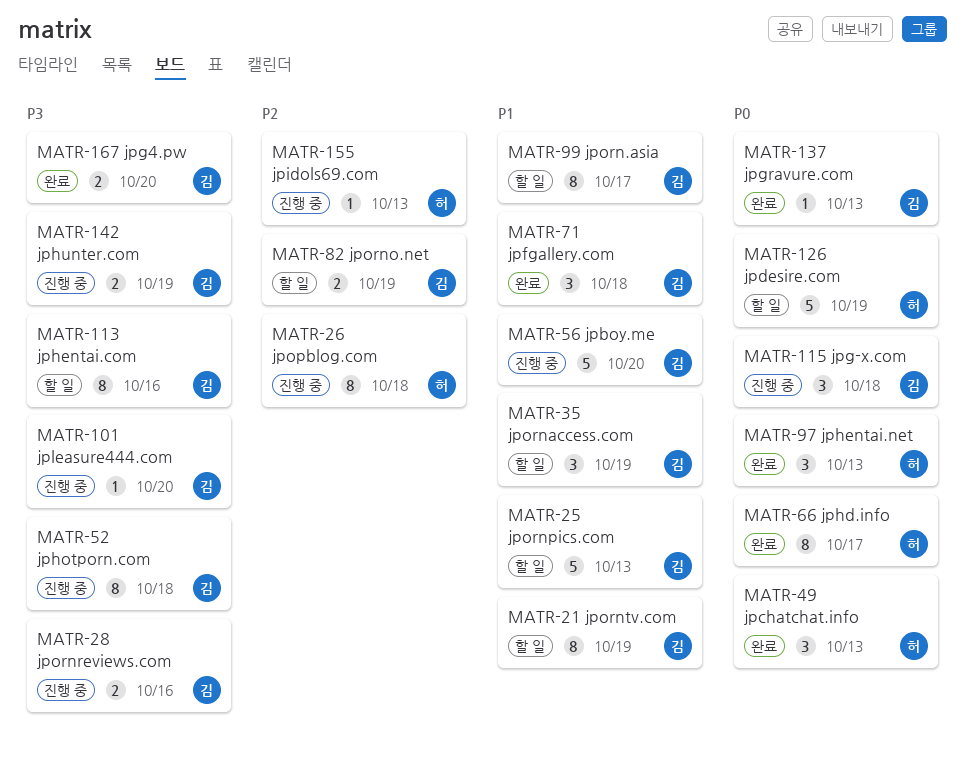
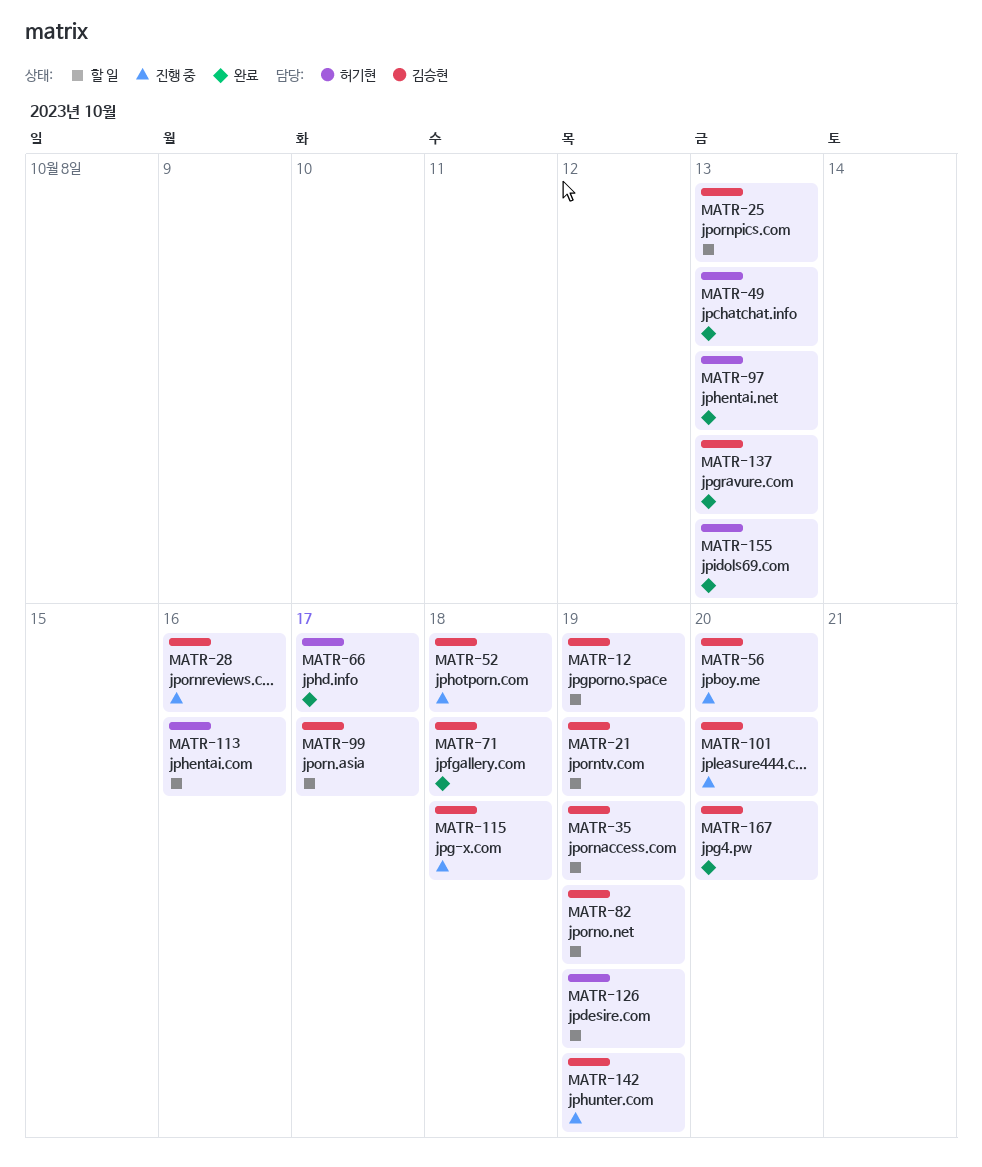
MATR-12: none -> present
MATR-26: present -> none
MATR-113, owner: 김승현 -> 허기현
MATR-155, status: 진행 중 -> 완료

